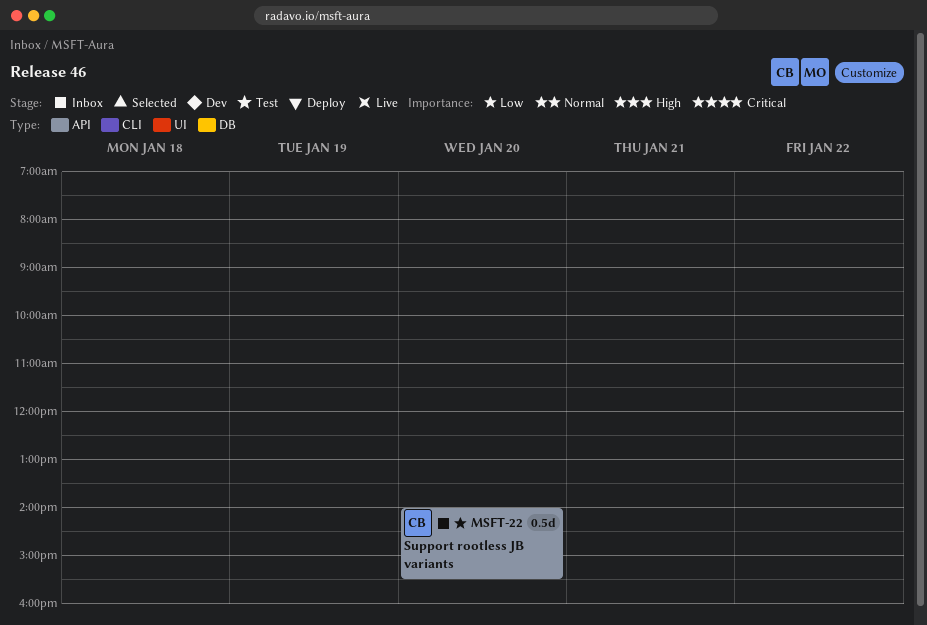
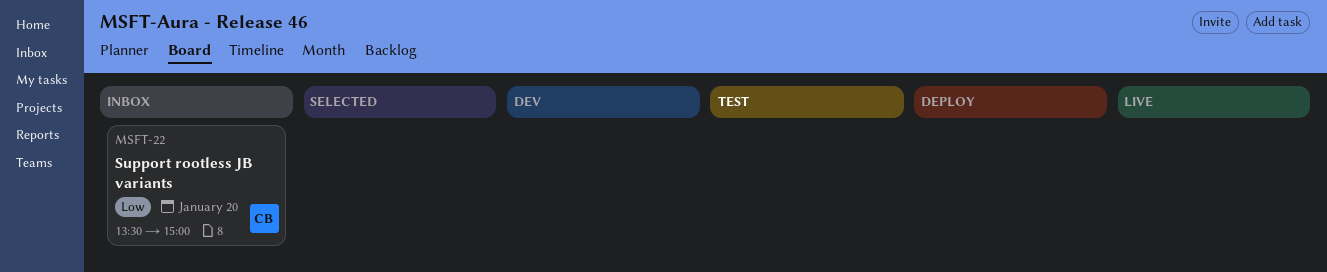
MSFT-22, begins: 14:00 -> 13:30
MSFT-22, ends: 15:30 -> 15:00

